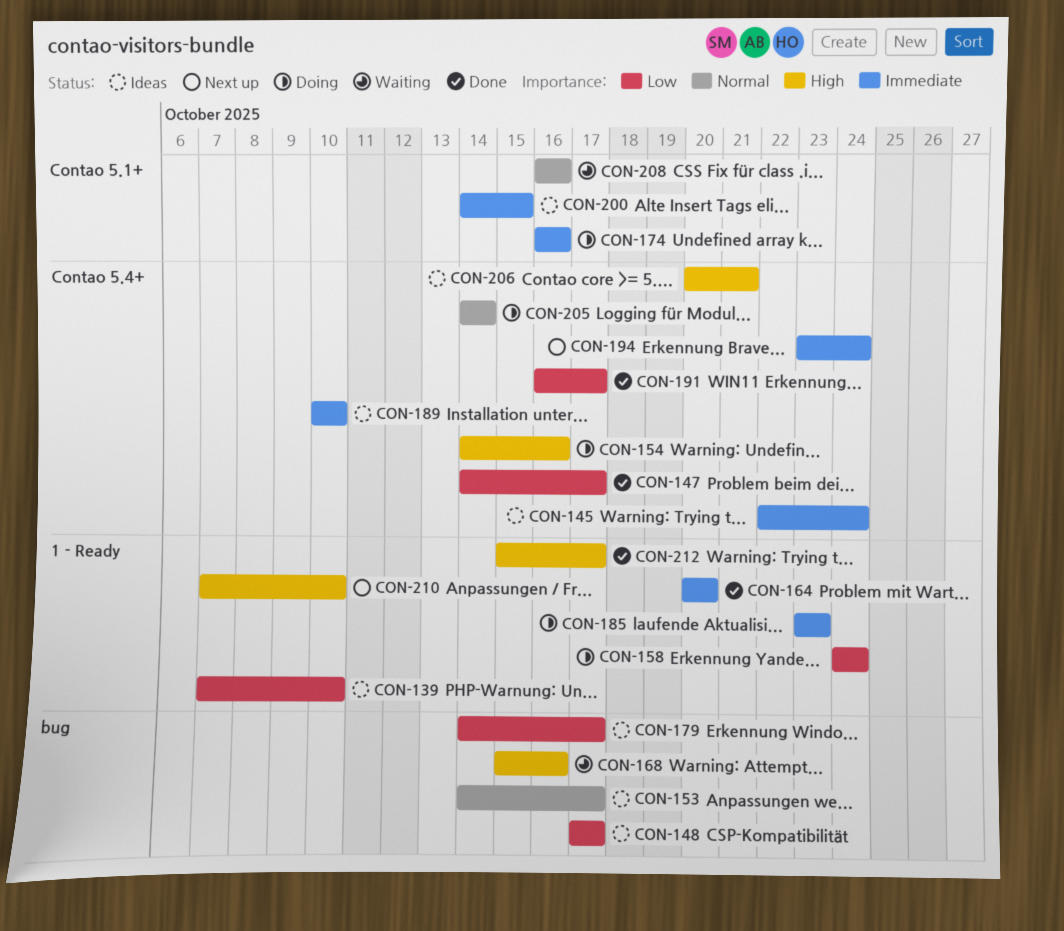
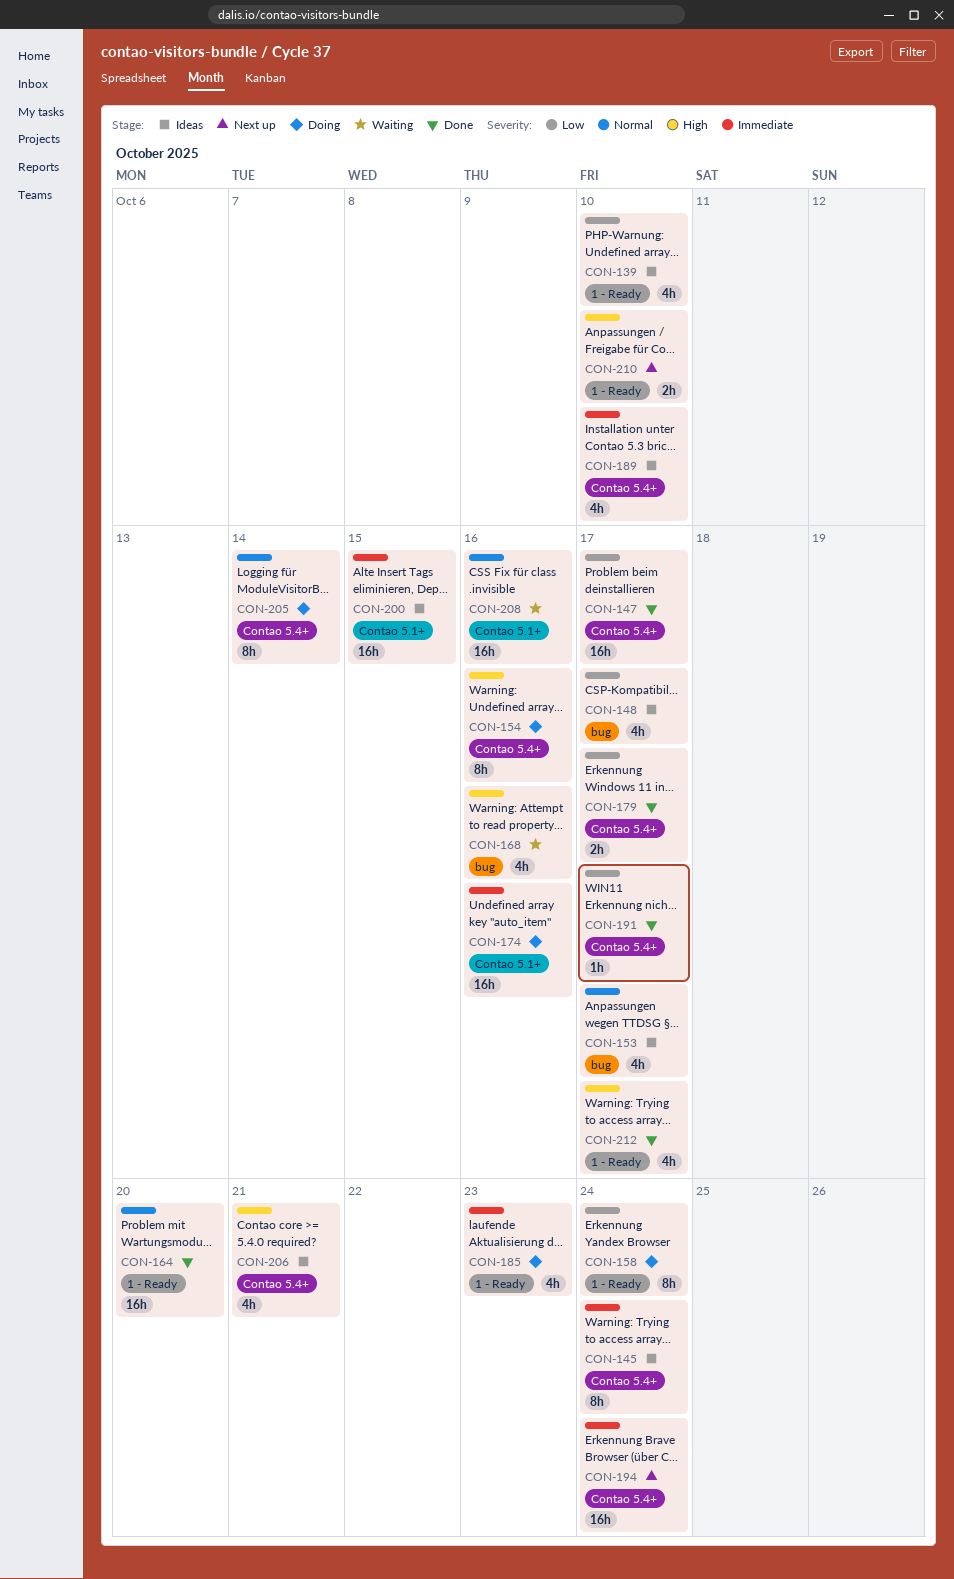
CON-164, priority: Immediate -> Normal
CON-179, status: Ideas -> Done
CON-179, label: bug -> Contao 5.4+

